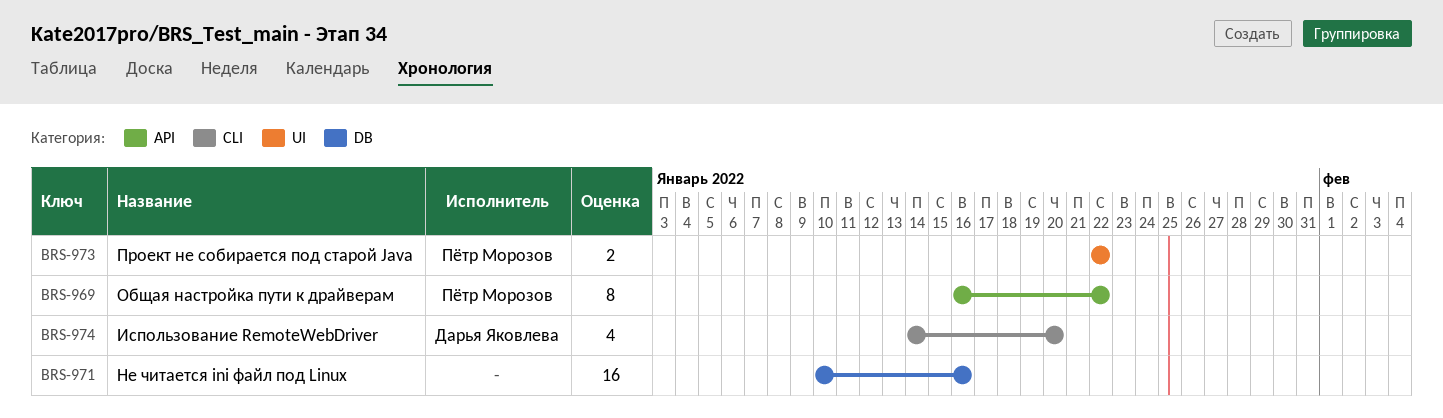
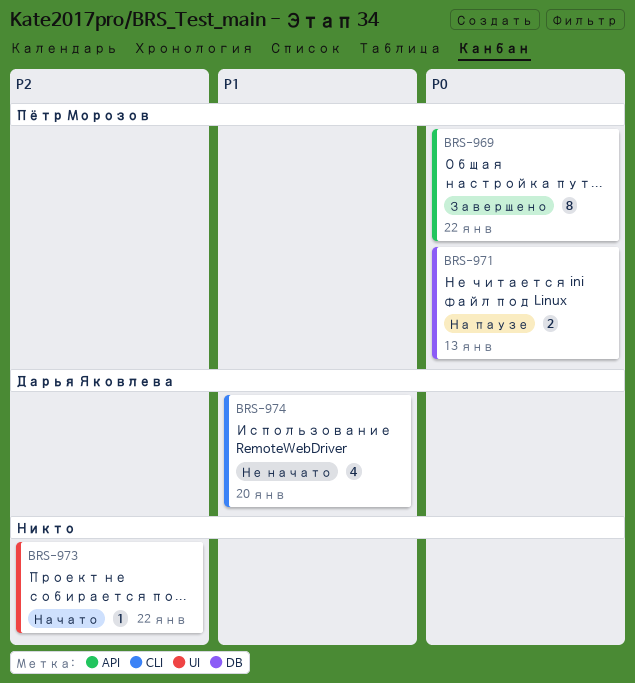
BRS-971, owner: none -> Пётр Морозов
BRS-971, estimate: 16 -> 2
BRS-971, due: Jan 16 -> Jan 13
BRS-973, owner: Пётр Морозов -> none
BRS-973, estimate: 2 -> 1

